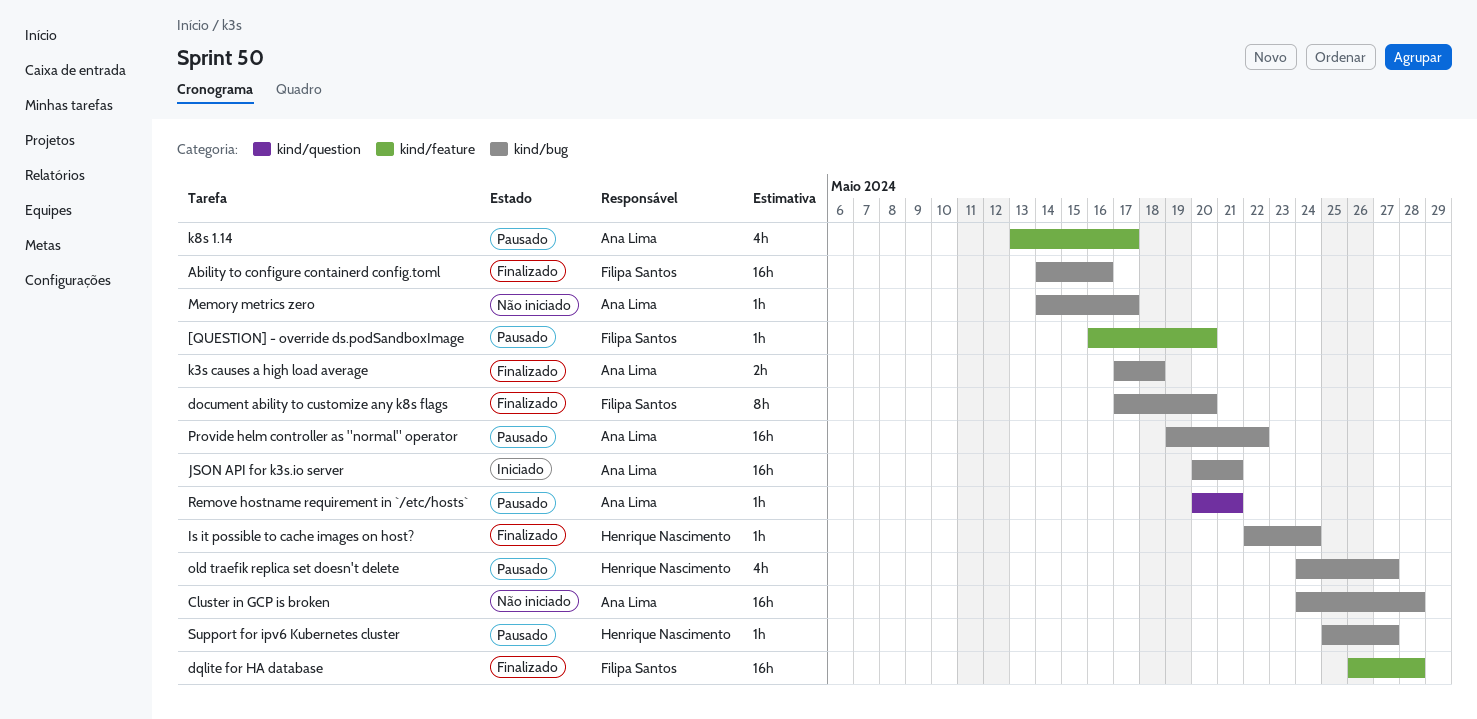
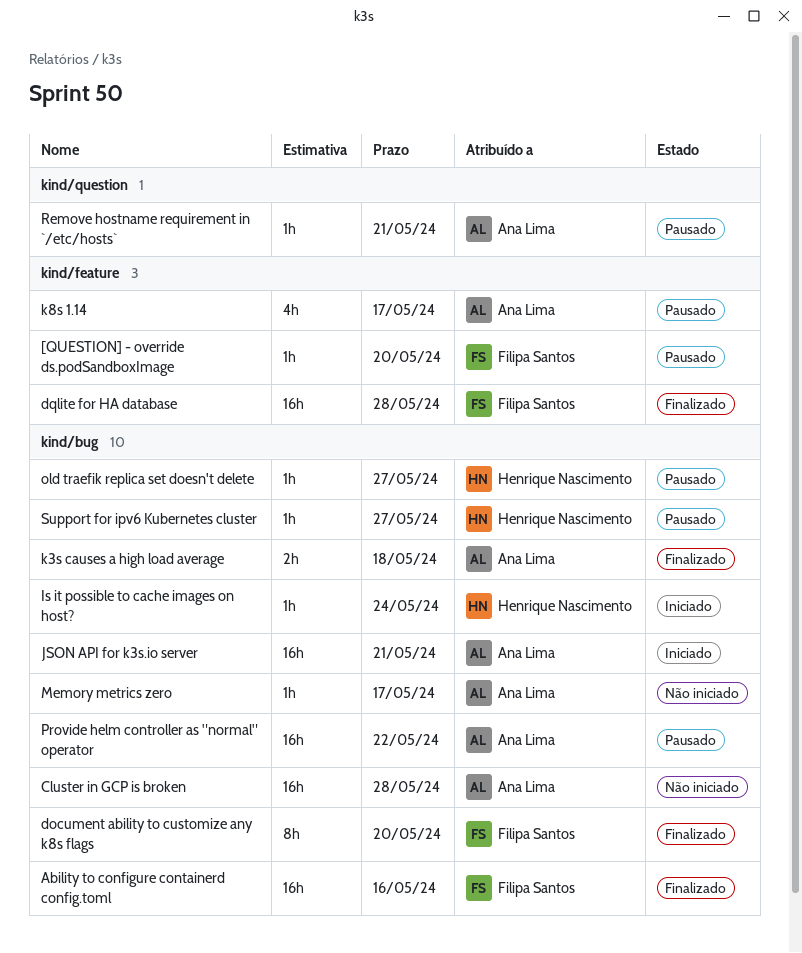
Is it possible to cache images on host?, status: Finalizado -> Iniciado
old traefik replica set doesn't delete, estimate: 4h -> 1h

